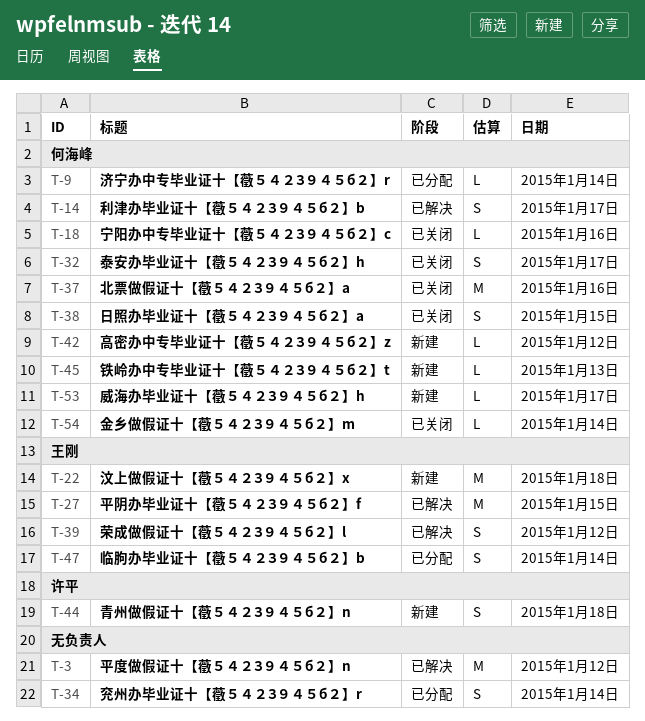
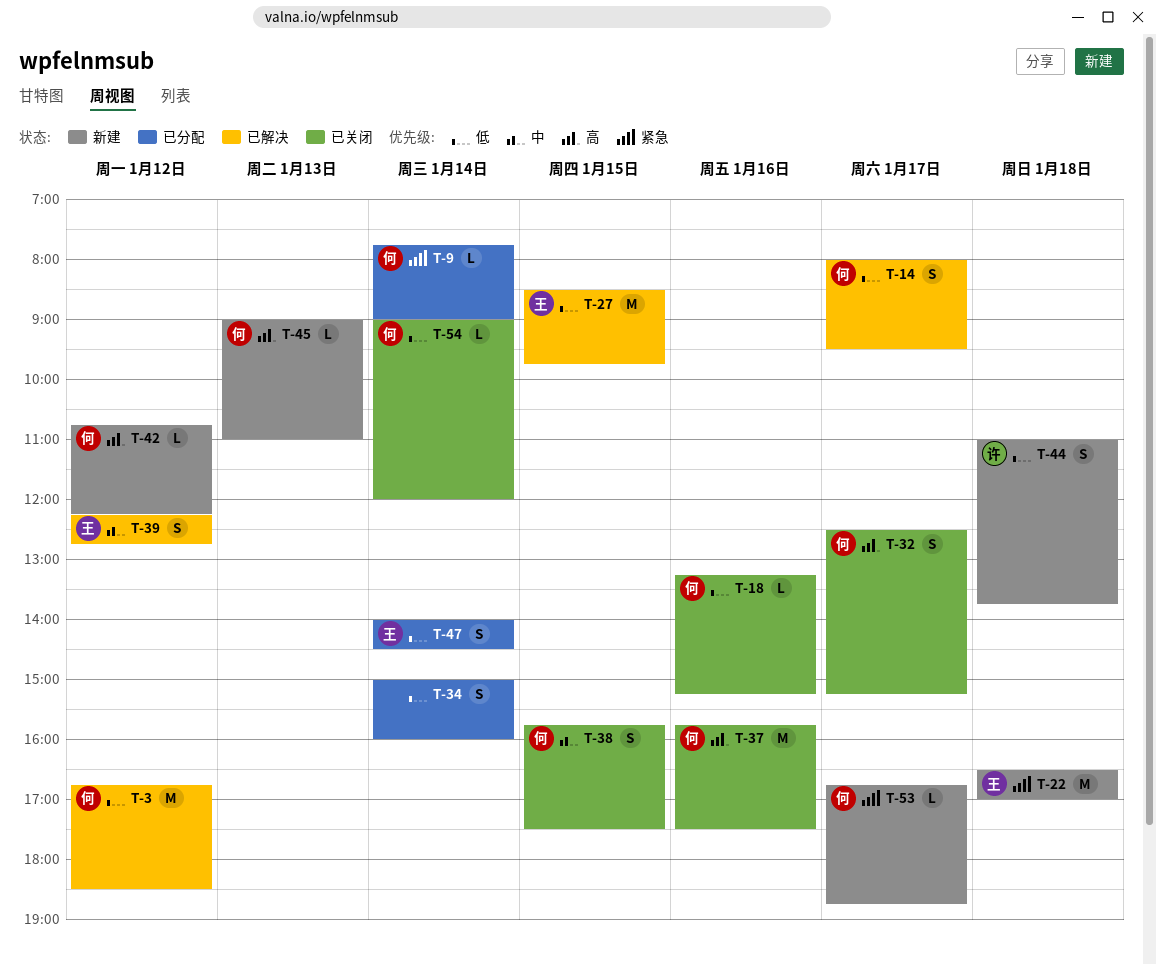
T-3, owner: none -> 何海峰

